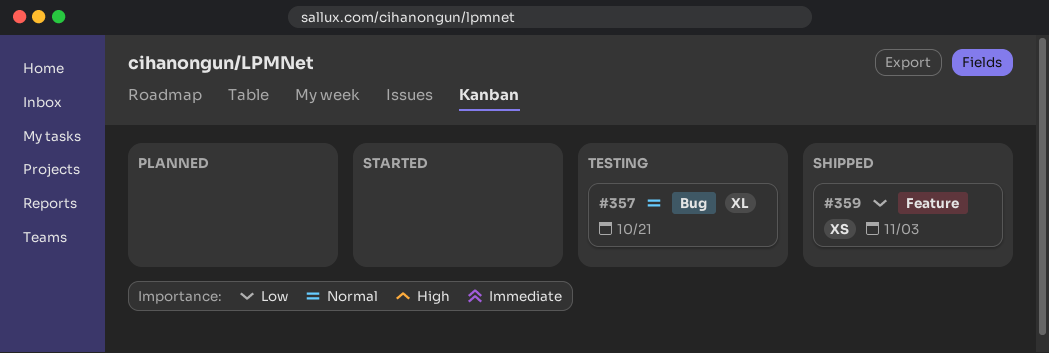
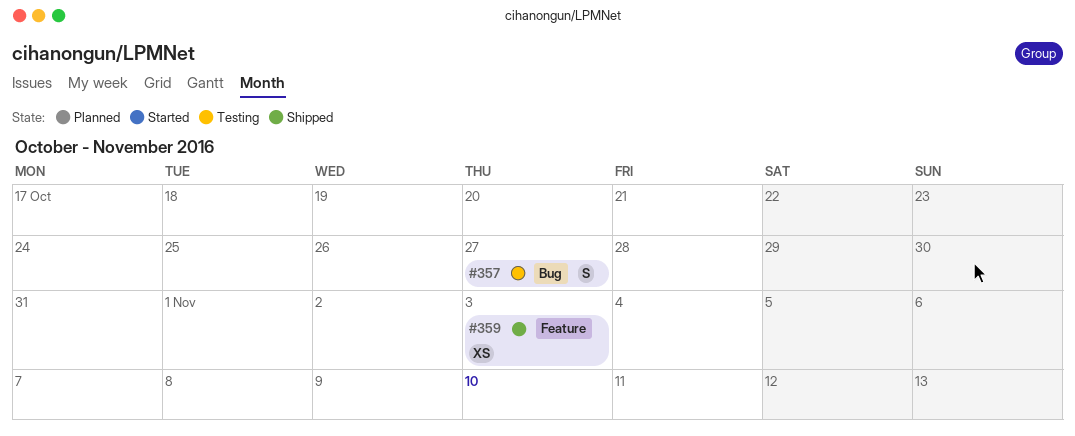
#357, estimate: XL -> S
#357, due: Oct 21 -> Oct 27

